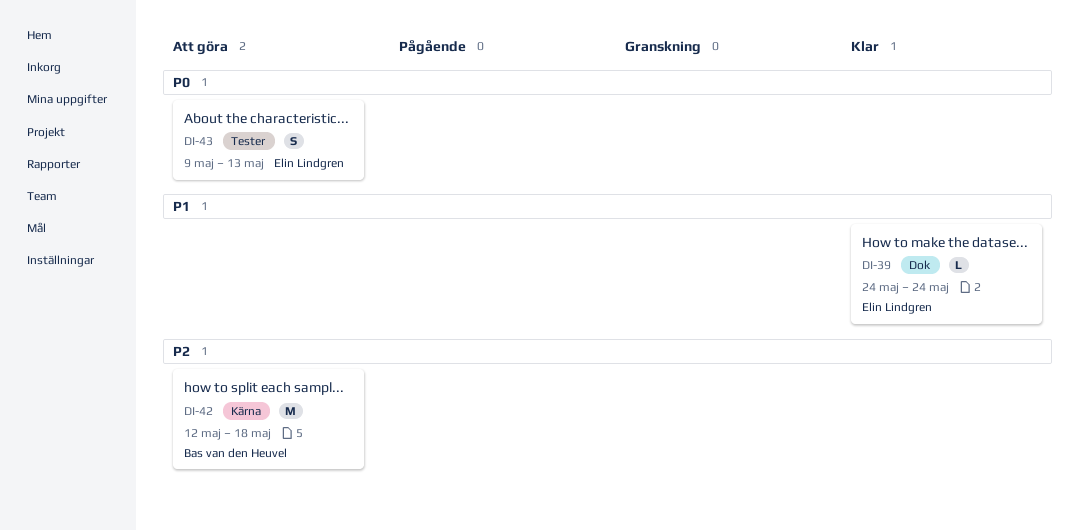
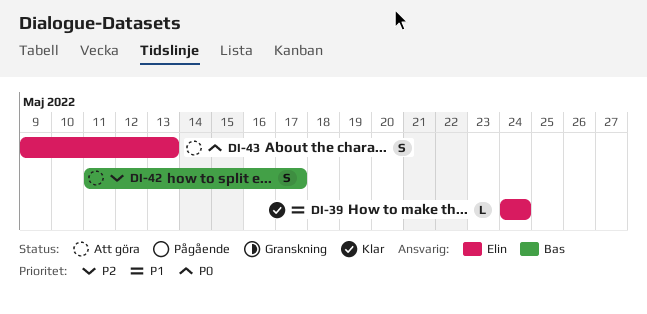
DI-42, estimate: M -> S
DI-42, start: May 12 -> May 11
DI-42, due: May 18 -> May 17

